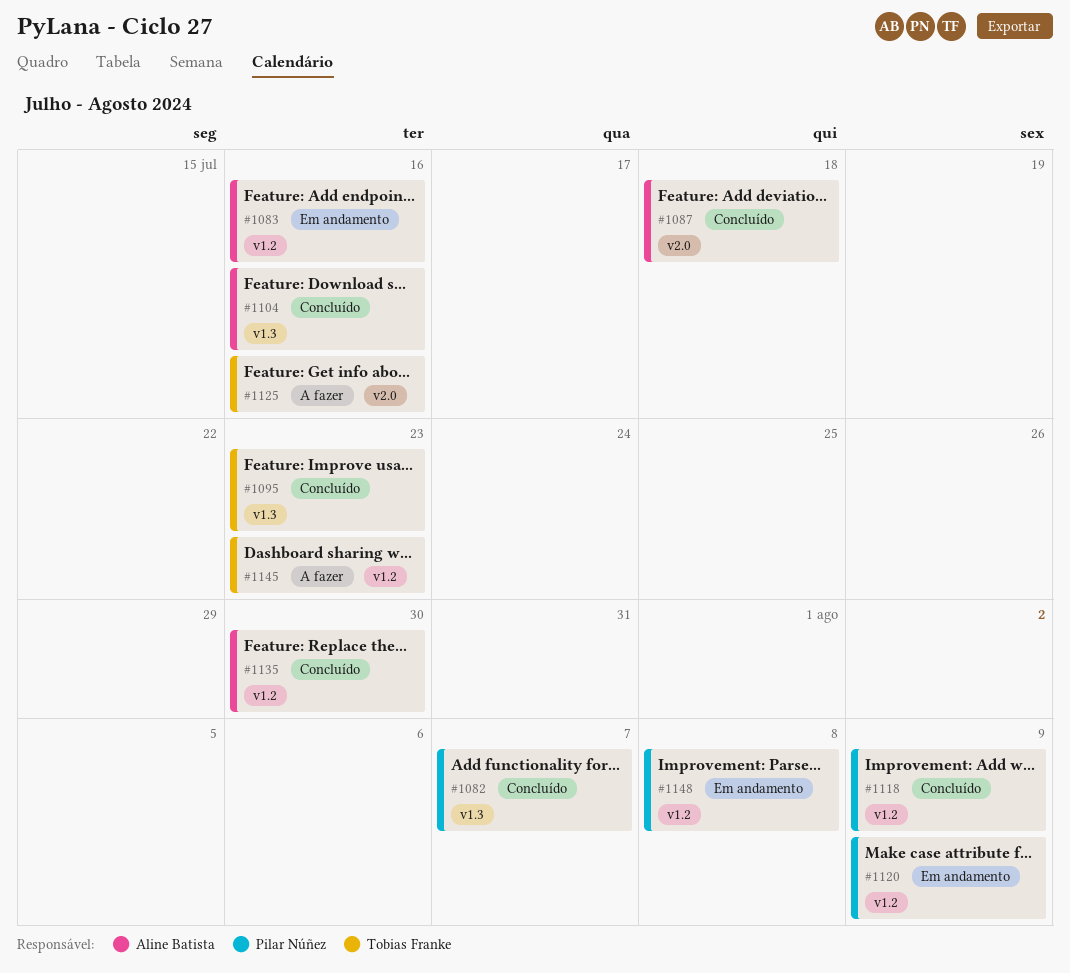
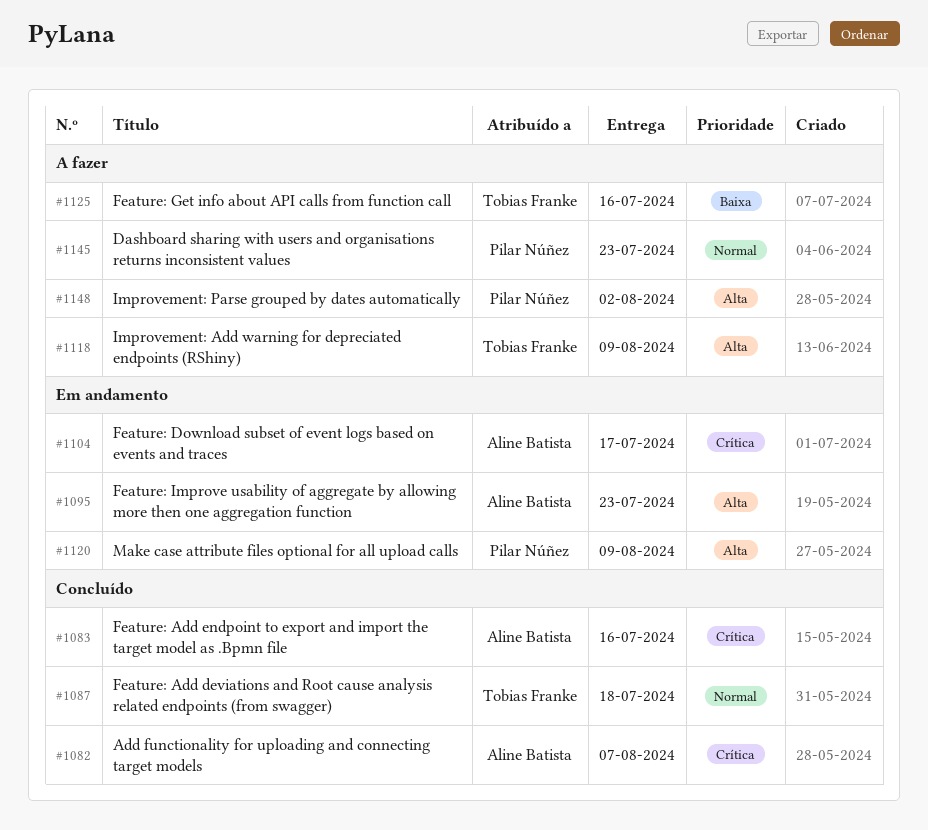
#1082, owner: Pilar Núñez -> Aline Batista
#1083, status: Em andamento -> Concluído
#1087, owner: Aline Batista -> Tobias Franke
#1095, status: Concluído -> Em andamento
#1095, owner: Tobias Franke -> Aline Batista
#1104, status: Concluído -> Em andamento
#1104, due: Jul 16 -> Jul 17
#1118, status: Concluído -> A fazer
#1118, owner: Pilar Núñez -> Tobias Franke
#1135: present -> none
#1145, owner: Tobias Franke -> Pilar Núñez
#1148, status: Em andamento -> A fazer
#1148, due: Aug 8 -> Aug 2

